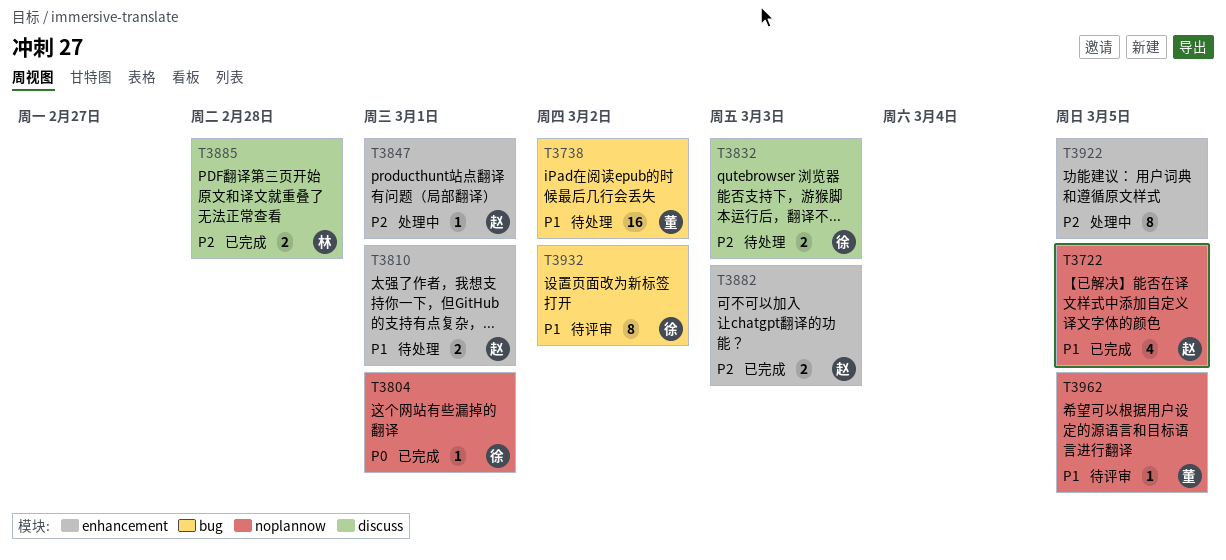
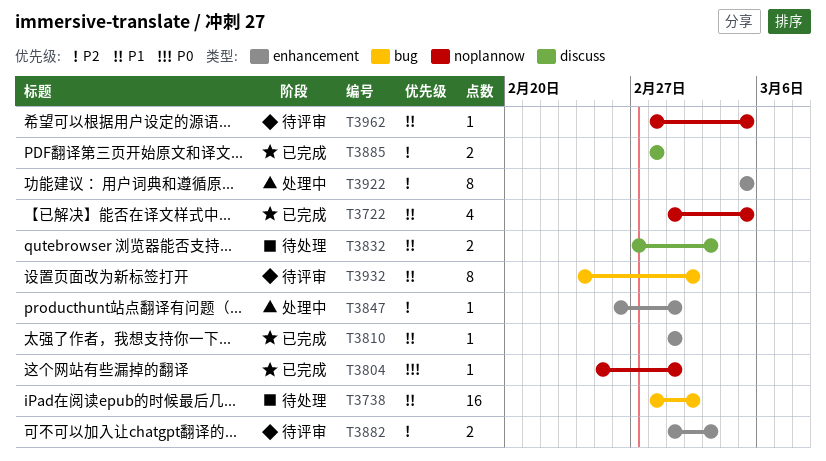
T3810, status: 待处理 -> 已完成
T3810, estimate: 2 -> 1
T3832, priority: P2 -> P1
T3882, status: 已完成 -> 待评审

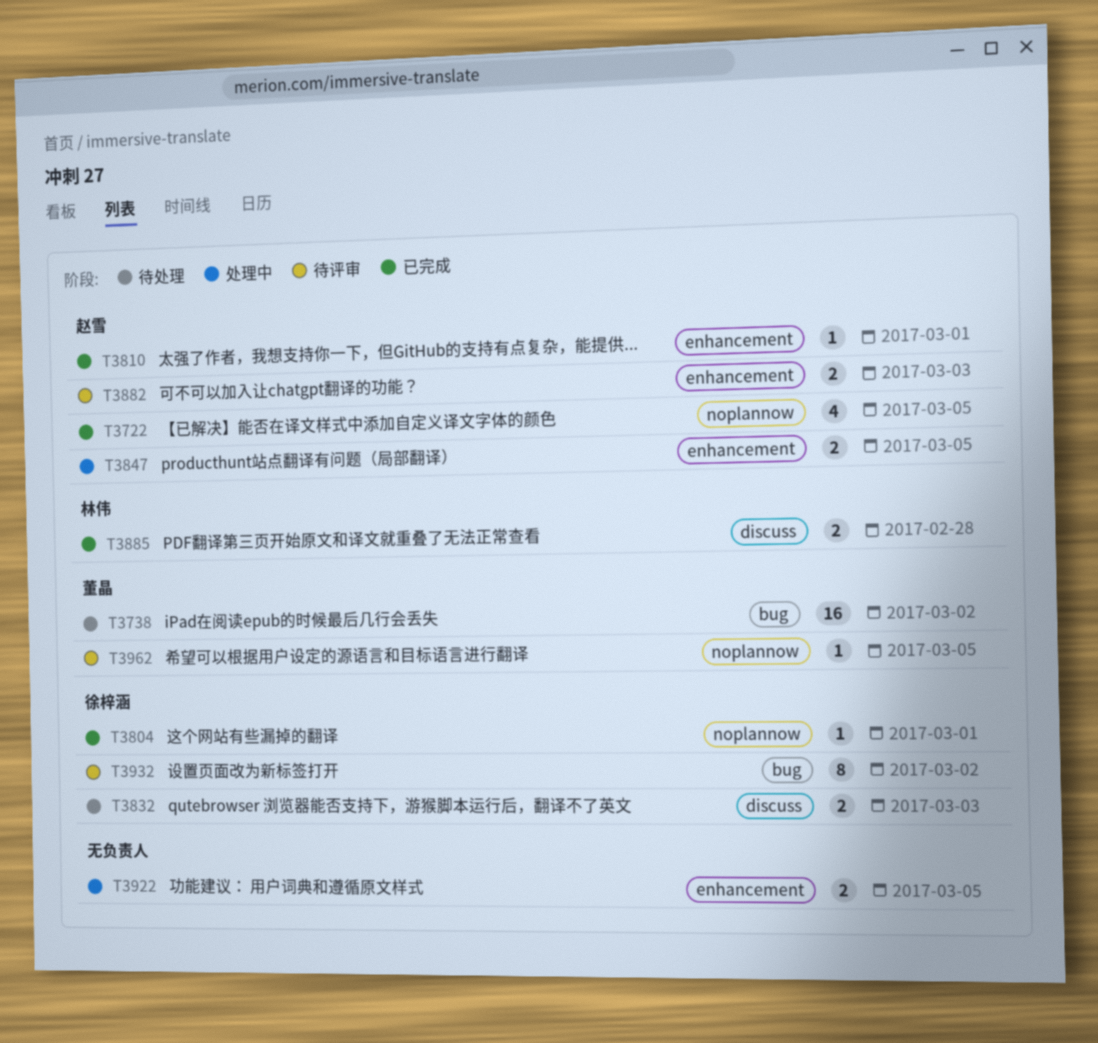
T3847, estimate: 1 -> 2
T3847, due: Mar 1 -> Mar 5
T3922, estimate: 8 -> 2

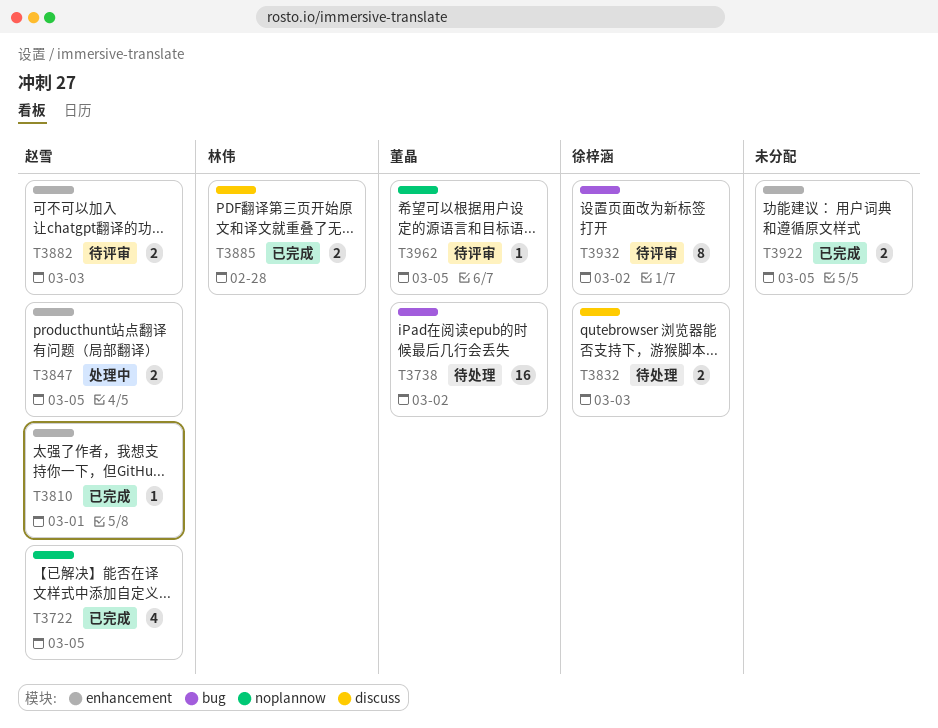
T3804: present -> none
T3922, status: 处理中 -> 已完成

